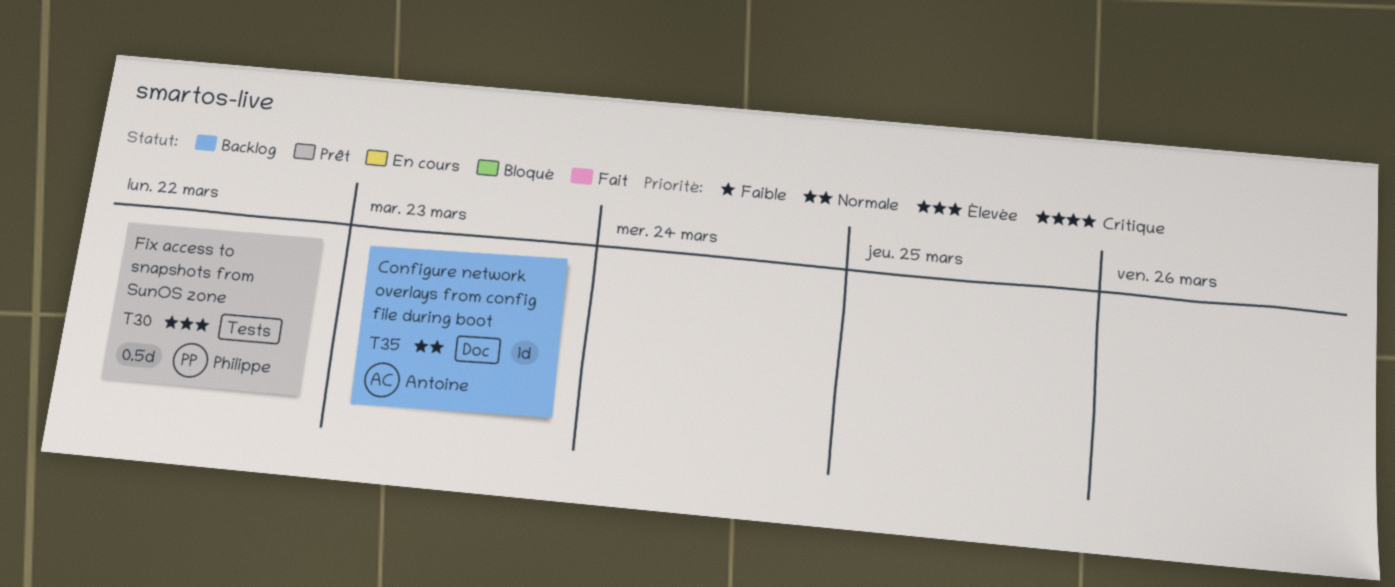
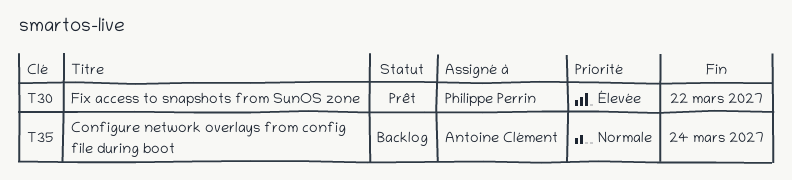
T35, due: Mar 23 -> Mar 24

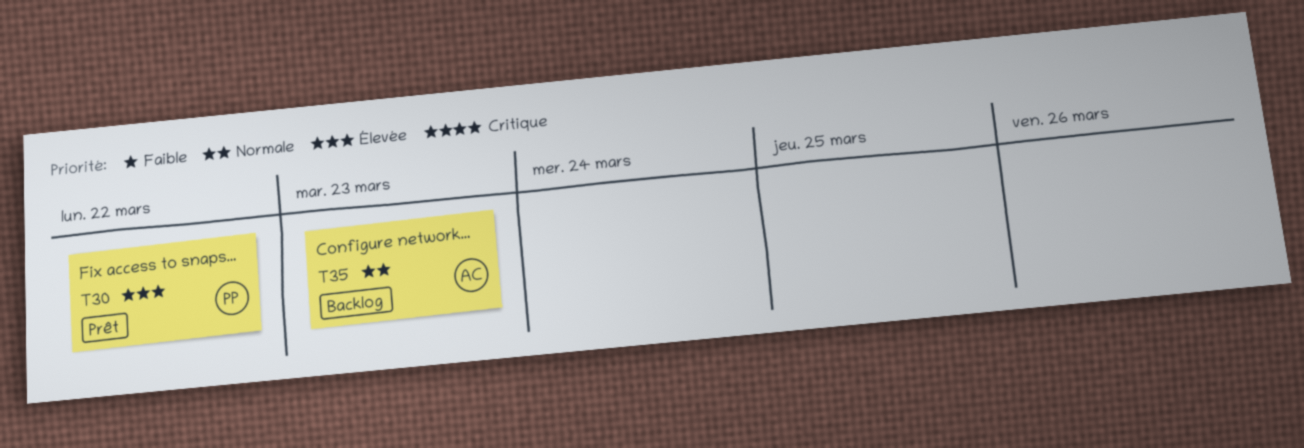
T35, due: Mar 24 -> Mar 23

